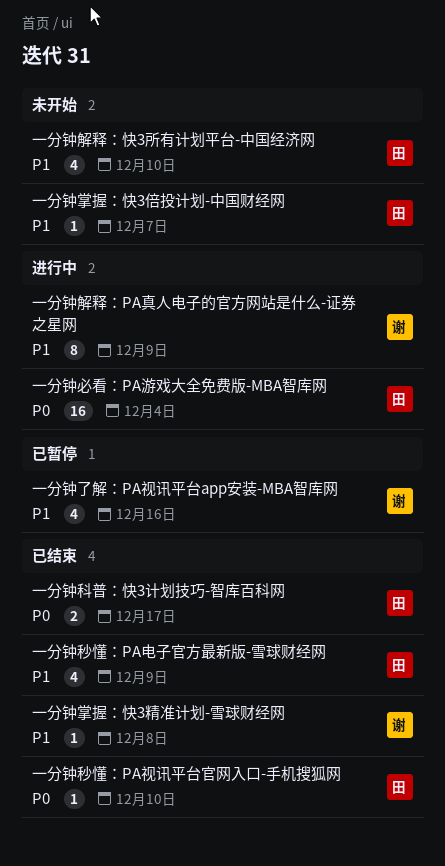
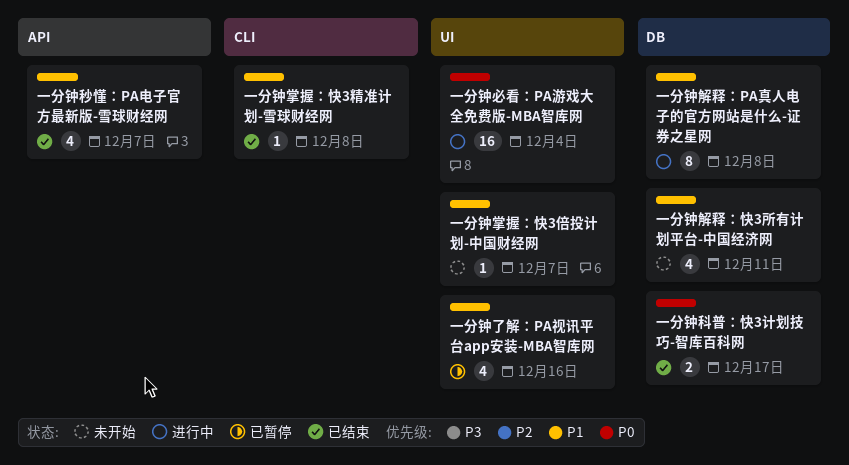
一分钟秒懂：PA电子官方最新版-雪球财经网, due: Dec 9 -> Dec 7
一分钟秒懂：PA视讯平台官网入口-手机搜狐网: present -> none
一分钟解释：PA真人电子的官方网站是什么-证券之星网, due: Dec 9 -> Dec 8
一分钟解释：快3所有计划平台-中国经济网, due: Dec 10 -> Dec 11

